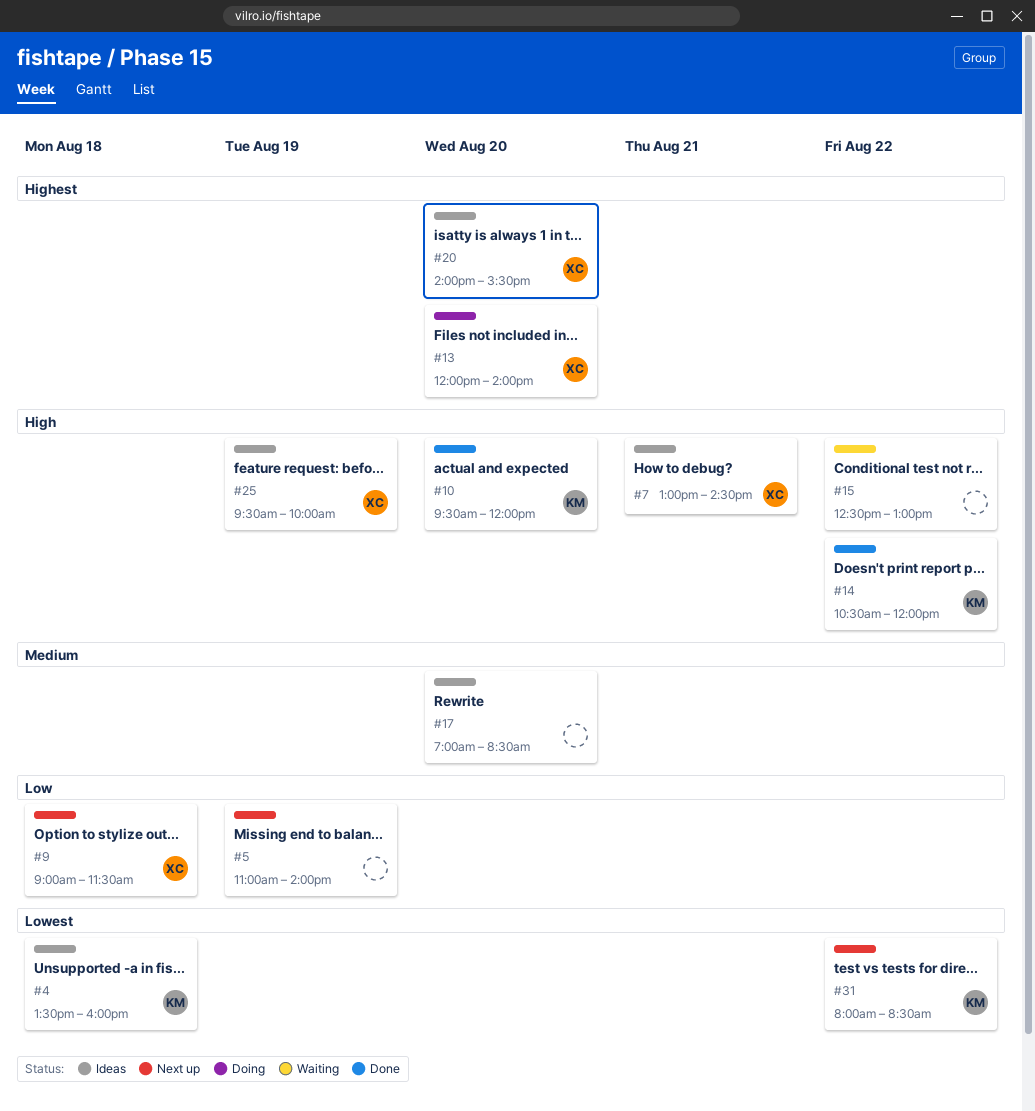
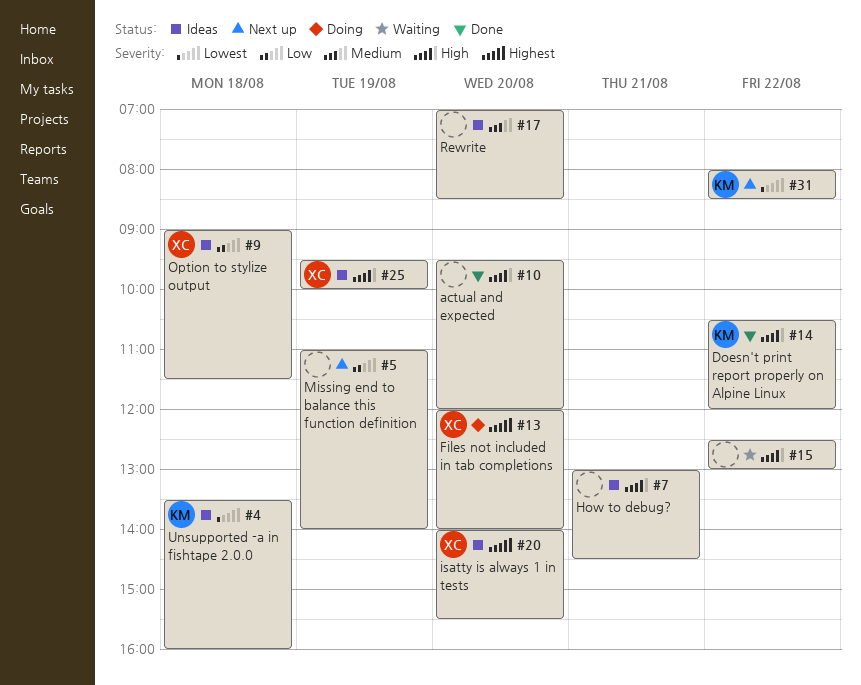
#7, owner: XC -> none
#9, status: Next up -> Ideas
#10, owner: KM -> none

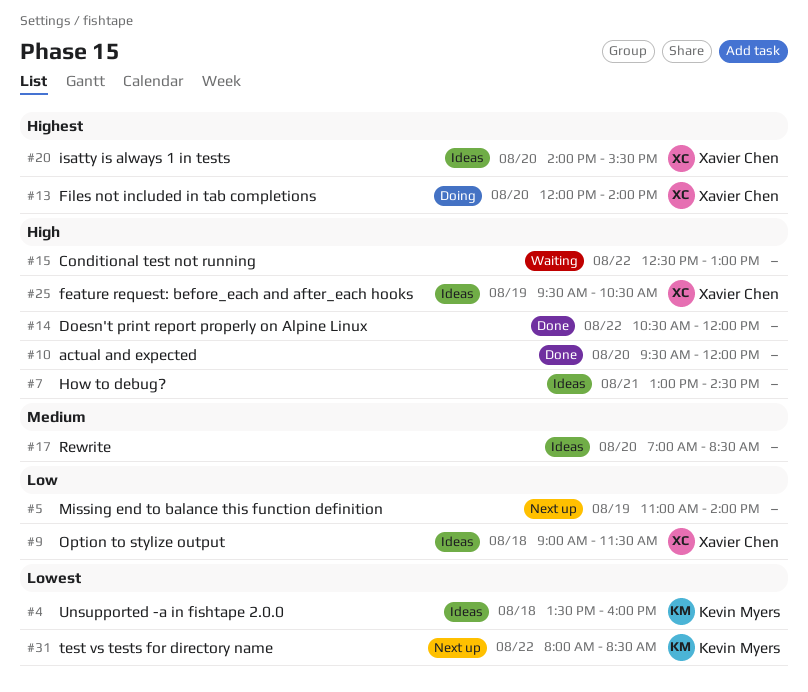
#14, owner: Kevin Myers -> none
#25, ends: 10:00 -> 10:30

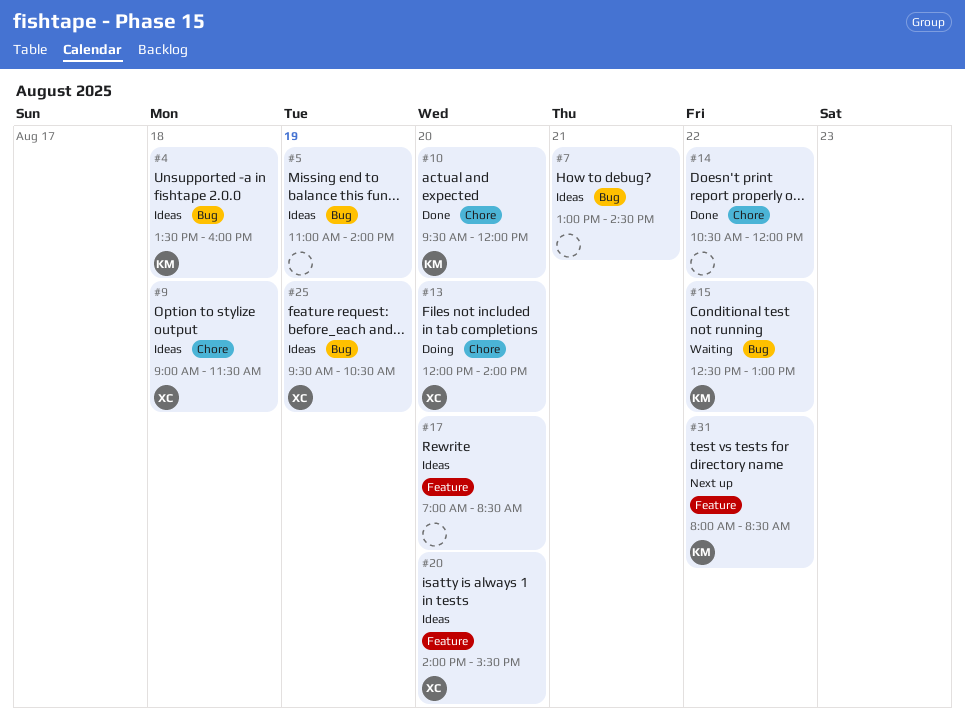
#5, status: Next up -> Ideas
#10, owner: none -> Kevin Myers
#15, owner: none -> Kevin Myers

